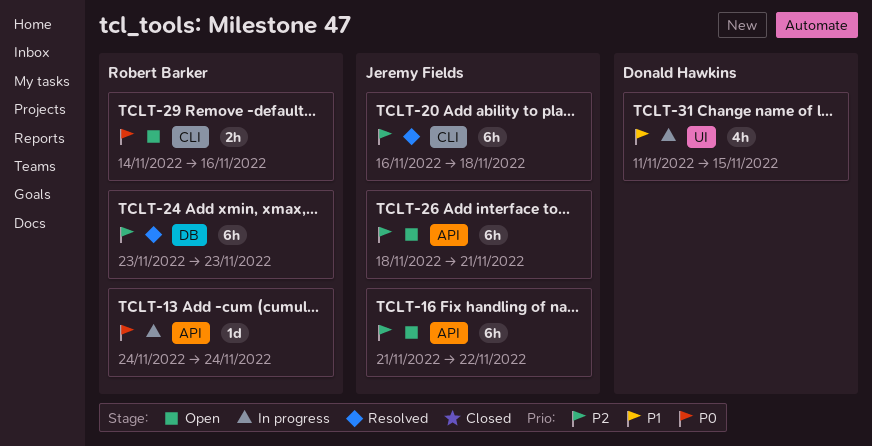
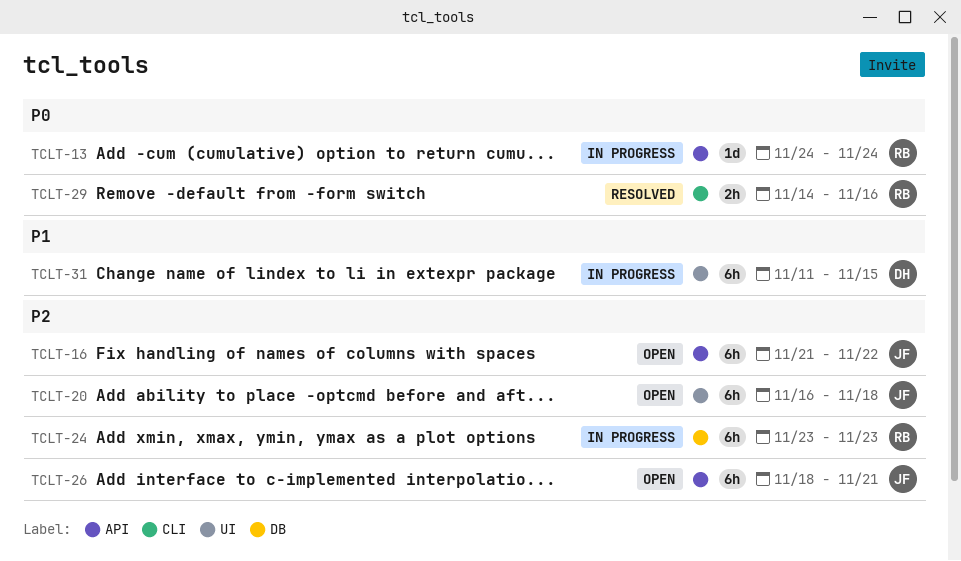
TCLT-20, status: Resolved -> Open
TCLT-20, label: CLI -> UI
TCLT-24, status: Resolved -> In progress
TCLT-29, status: Open -> Resolved
TCLT-31, estimate: 4h -> 6h

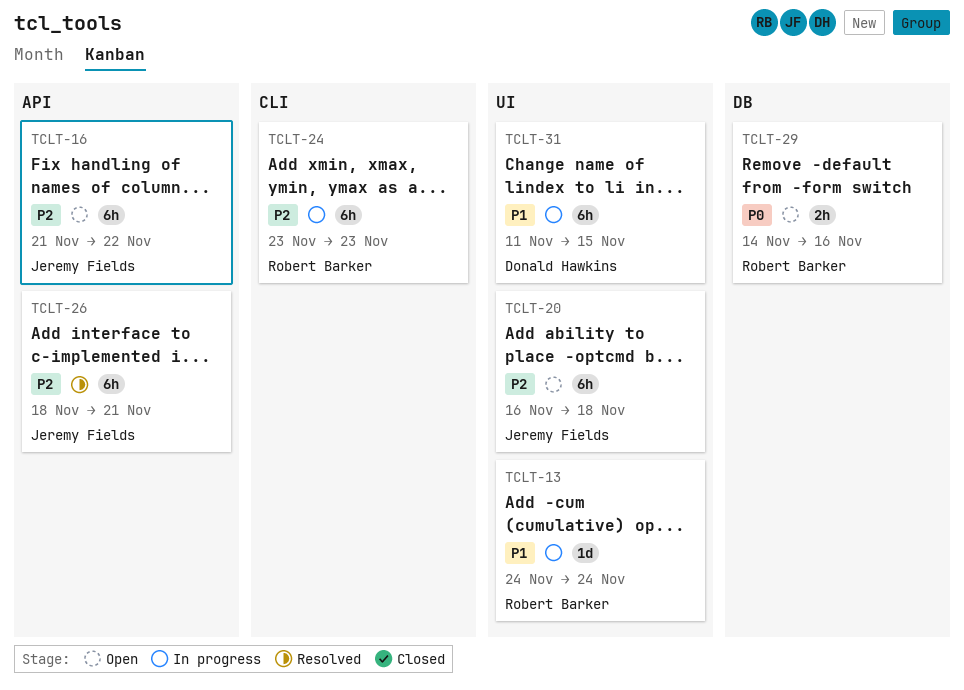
TCLT-13, priority: P0 -> P1
TCLT-13, label: API -> UI
TCLT-24, label: DB -> CLI
TCLT-26, status: Open -> Resolved
TCLT-29, status: Resolved -> Open
TCLT-29, label: CLI -> DB

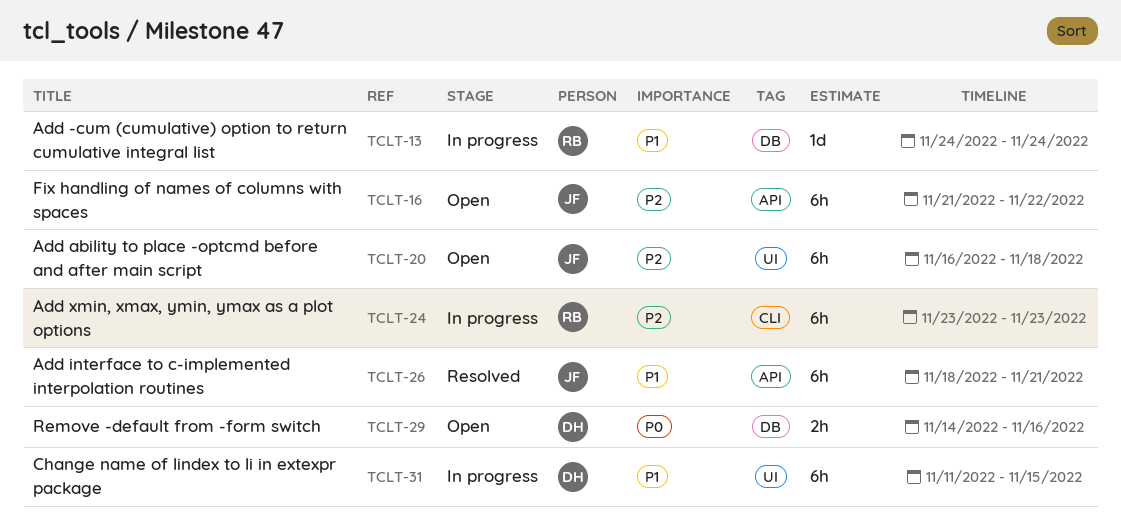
TCLT-13, label: UI -> DB
TCLT-26, priority: P2 -> P1
TCLT-29, owner: Robert Barker -> Donald Hawkins

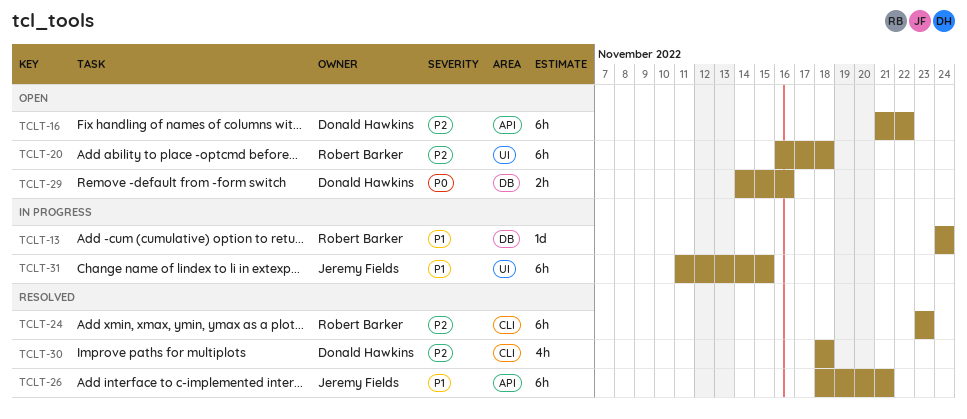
TCLT-16, owner: Jeremy Fields -> Donald Hawkins
TCLT-20, owner: Jeremy Fields -> Robert Barker
TCLT-24, status: In progress -> Resolved
TCLT-30: none -> present
TCLT-31, owner: Donald Hawkins -> Jeremy Fields

